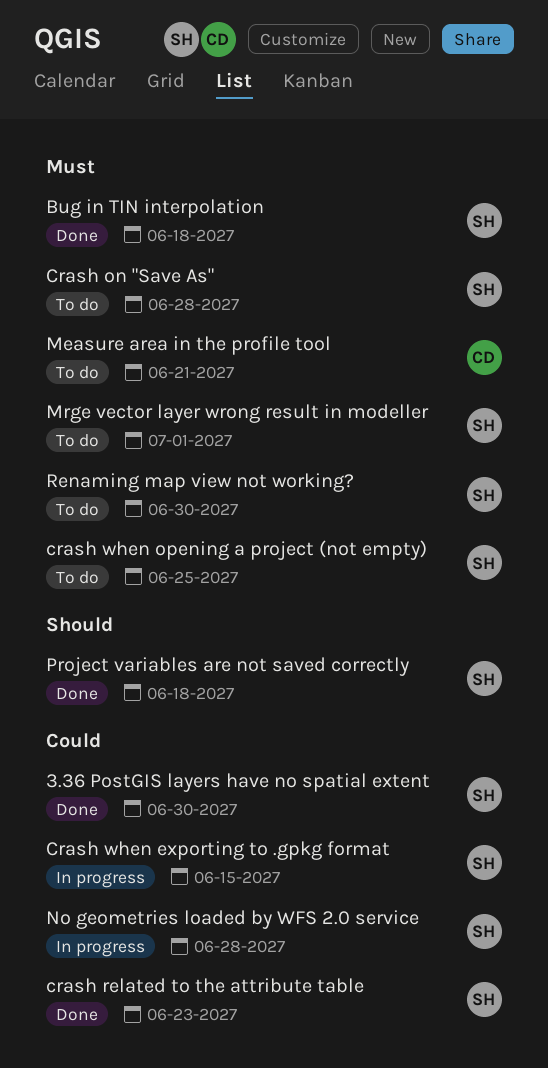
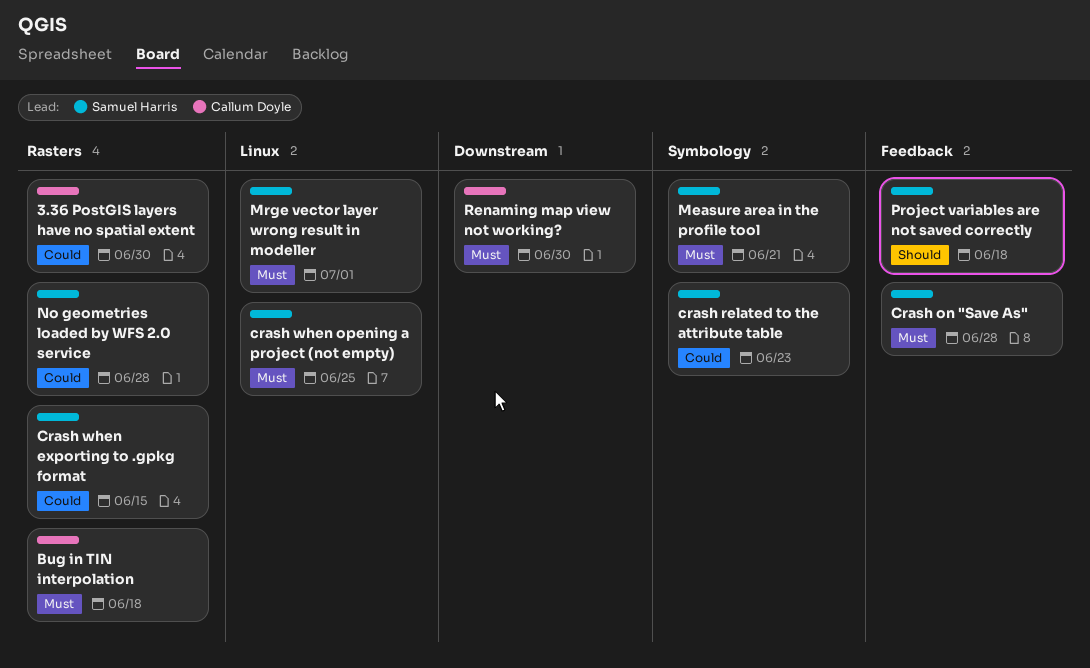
3.36 PostGIS layers have no spatial extent, owner: Samuel Harris -> Callum Doyle
Bug in TIN interpolation, owner: Samuel Harris -> Callum Doyle
Measure area in the profile tool, owner: Callum Doyle -> Samuel Harris
Renaming map view not working?, owner: Samuel Harris -> Callum Doyle

